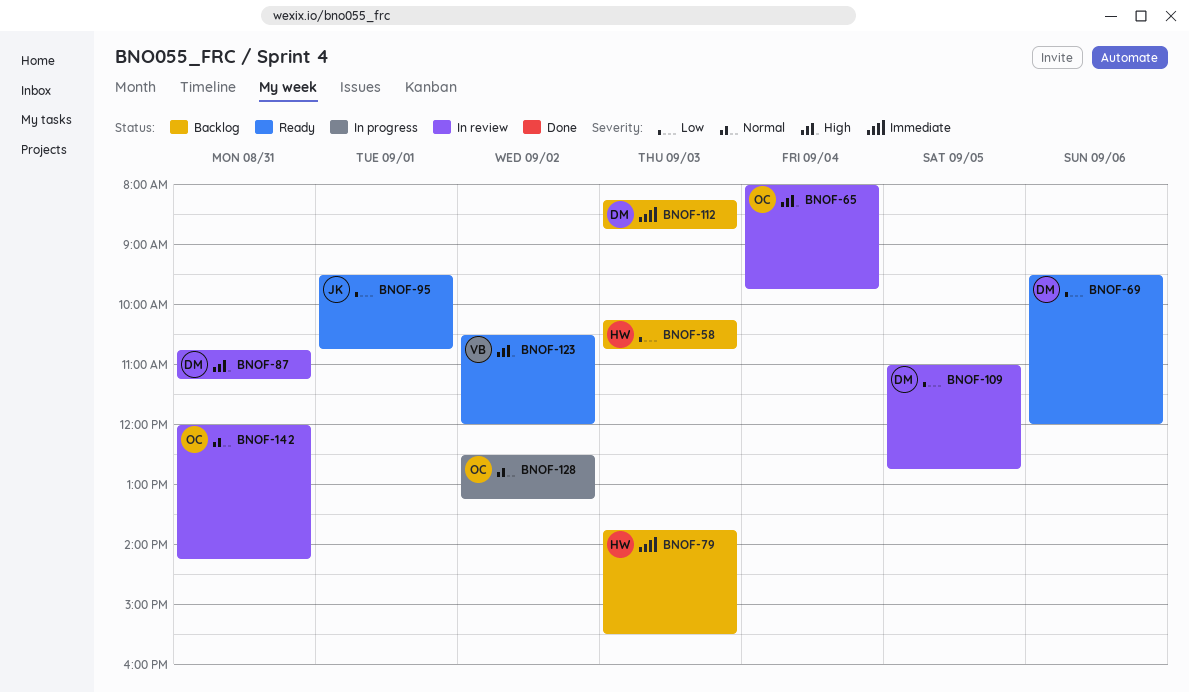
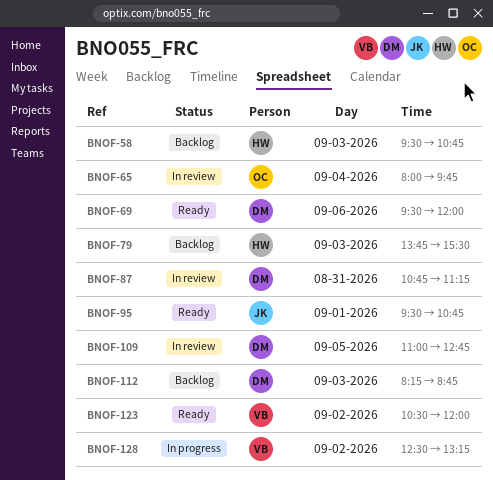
BNOF-58, begins: 10:15 -> 09:30
BNOF-128, owner: OC -> VB
BNOF-142: present -> none

